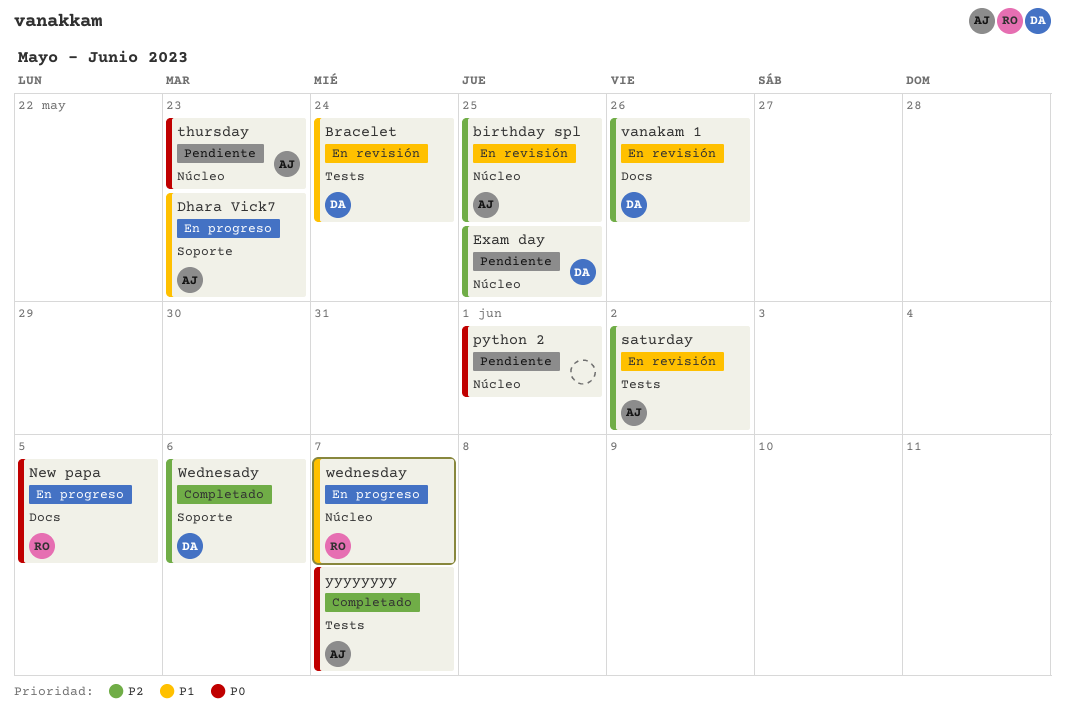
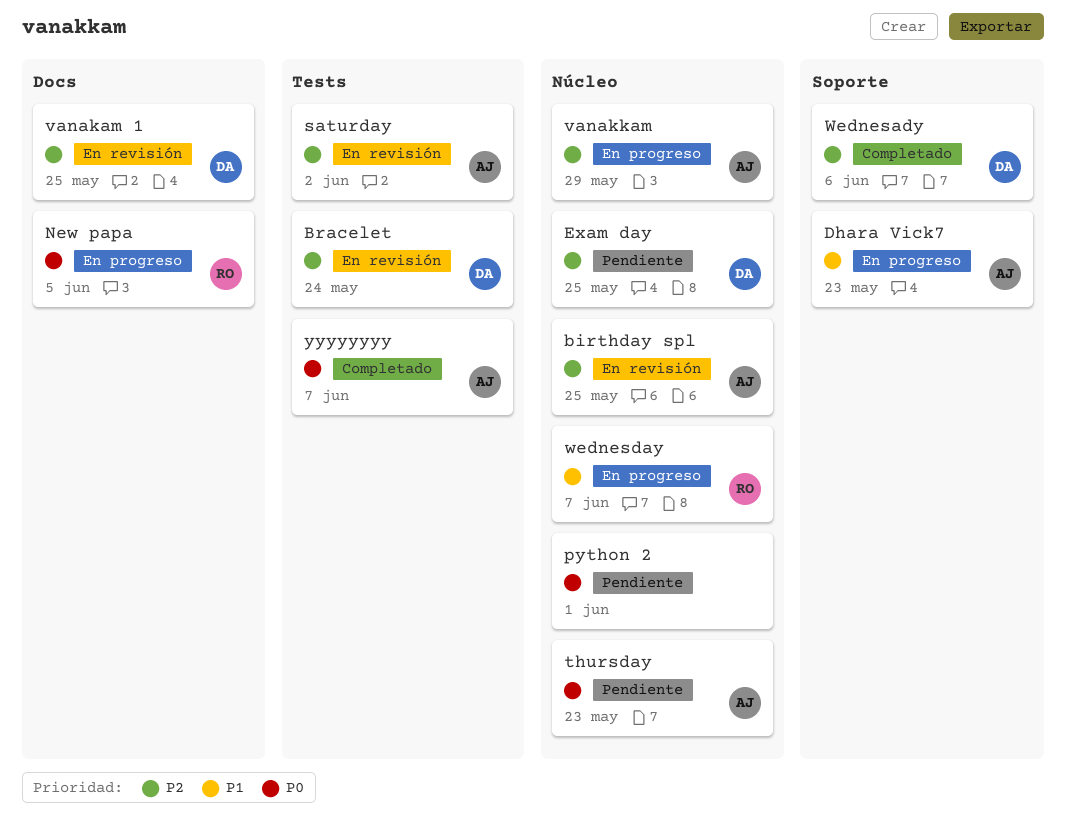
Bracelet, priority: P1 -> P2
vanakam 1, due: May 26 -> May 25
vanakkam: none -> present

